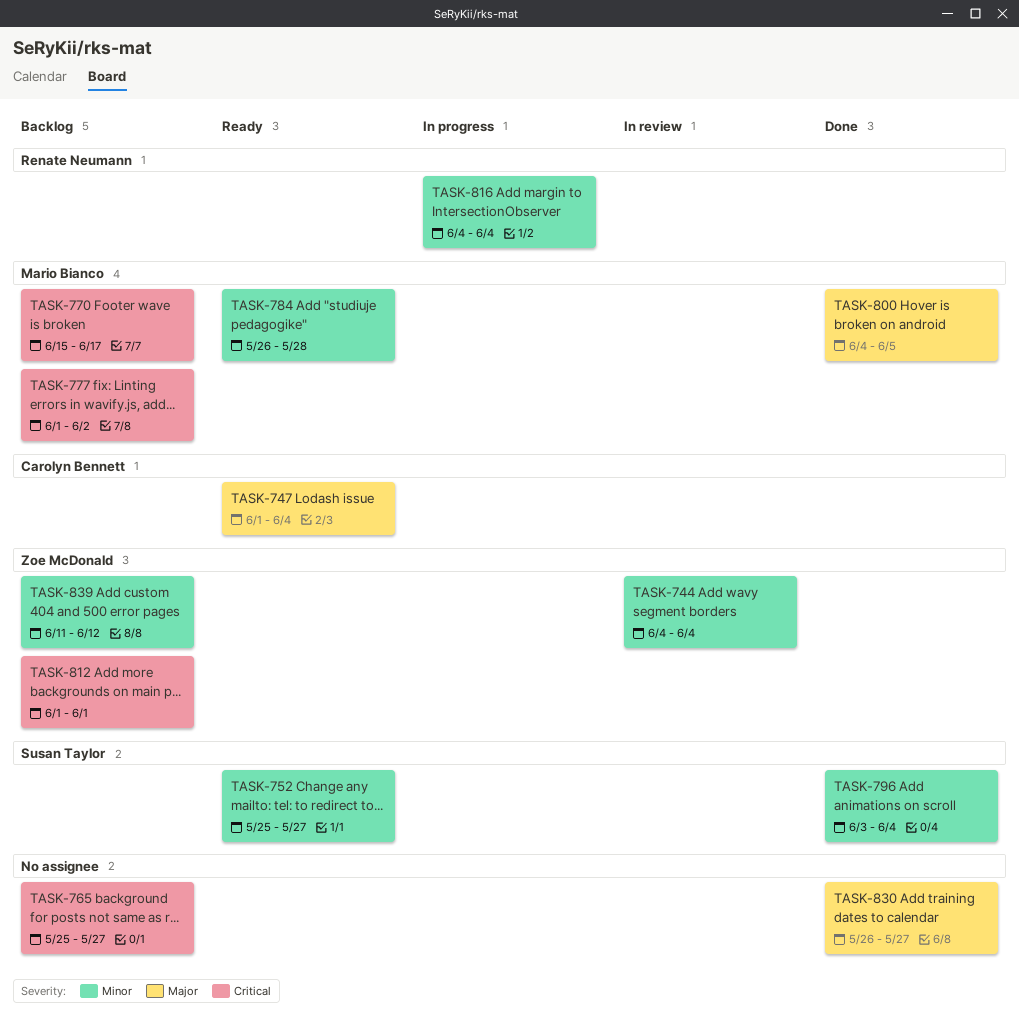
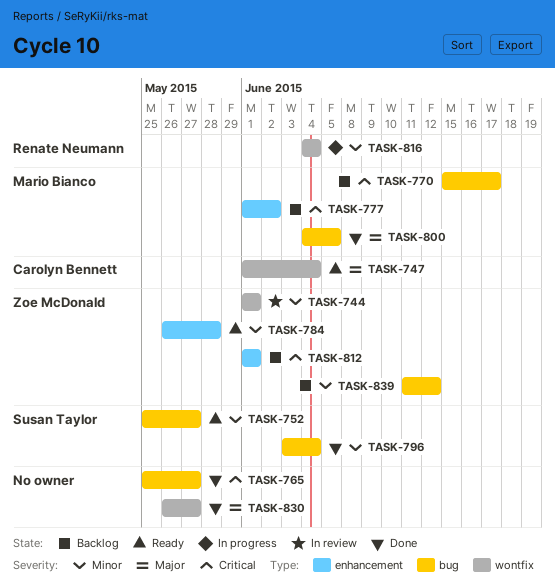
TASK-744, start: Jun 4 -> Jun 1
TASK-744, due: Jun 4 -> Jun 1
TASK-765, status: Backlog -> Done
TASK-784, owner: Mario Bianco -> Zoe McDonald

